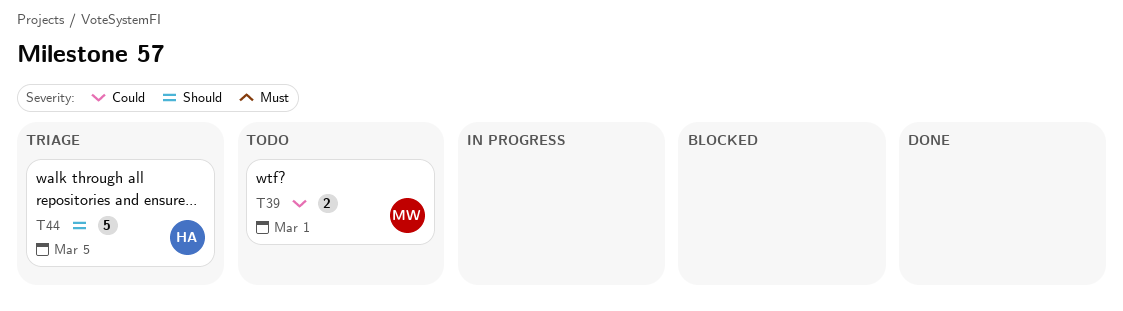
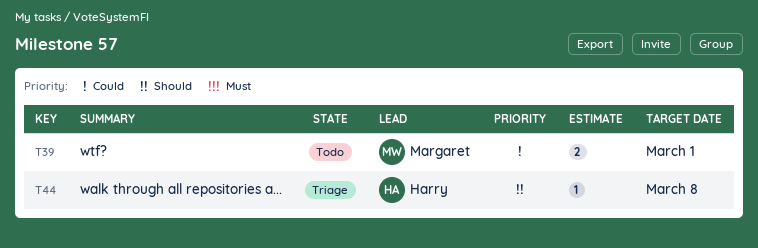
T44, estimate: 5 -> 1
T44, due: Mar 5 -> Mar 8

